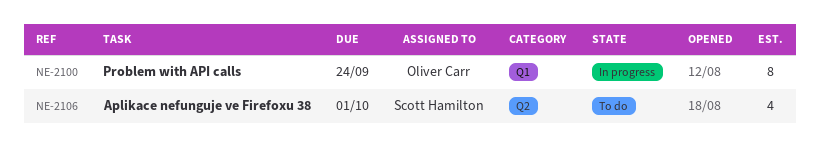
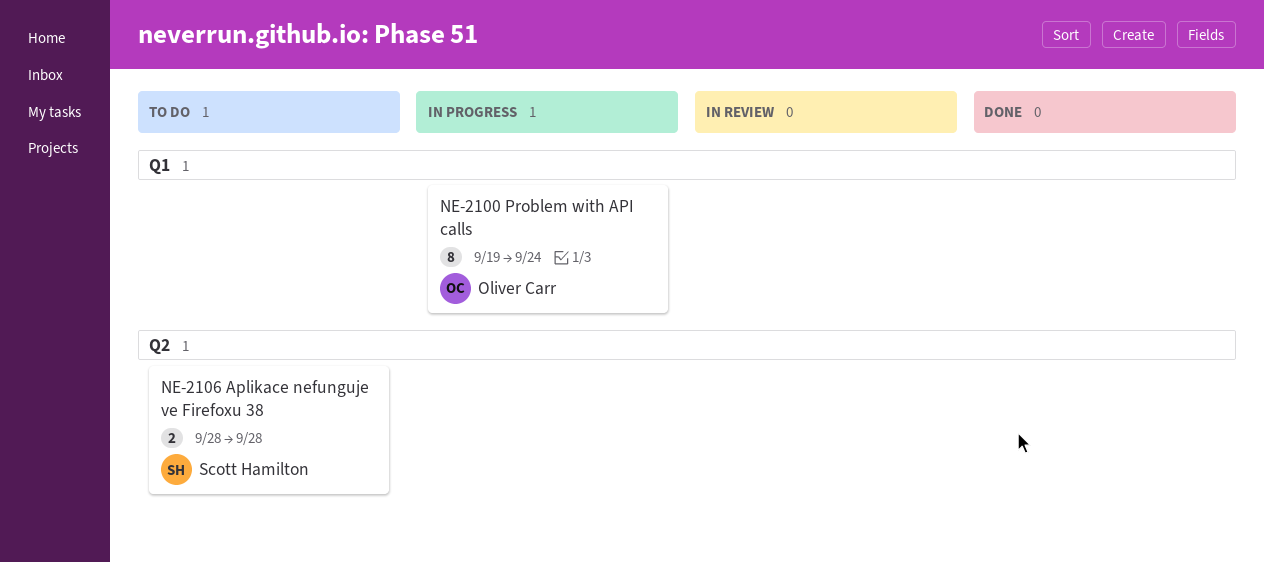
NE-2106, estimate: 4 -> 2
NE-2106, due: Oct 1 -> Sep 28

